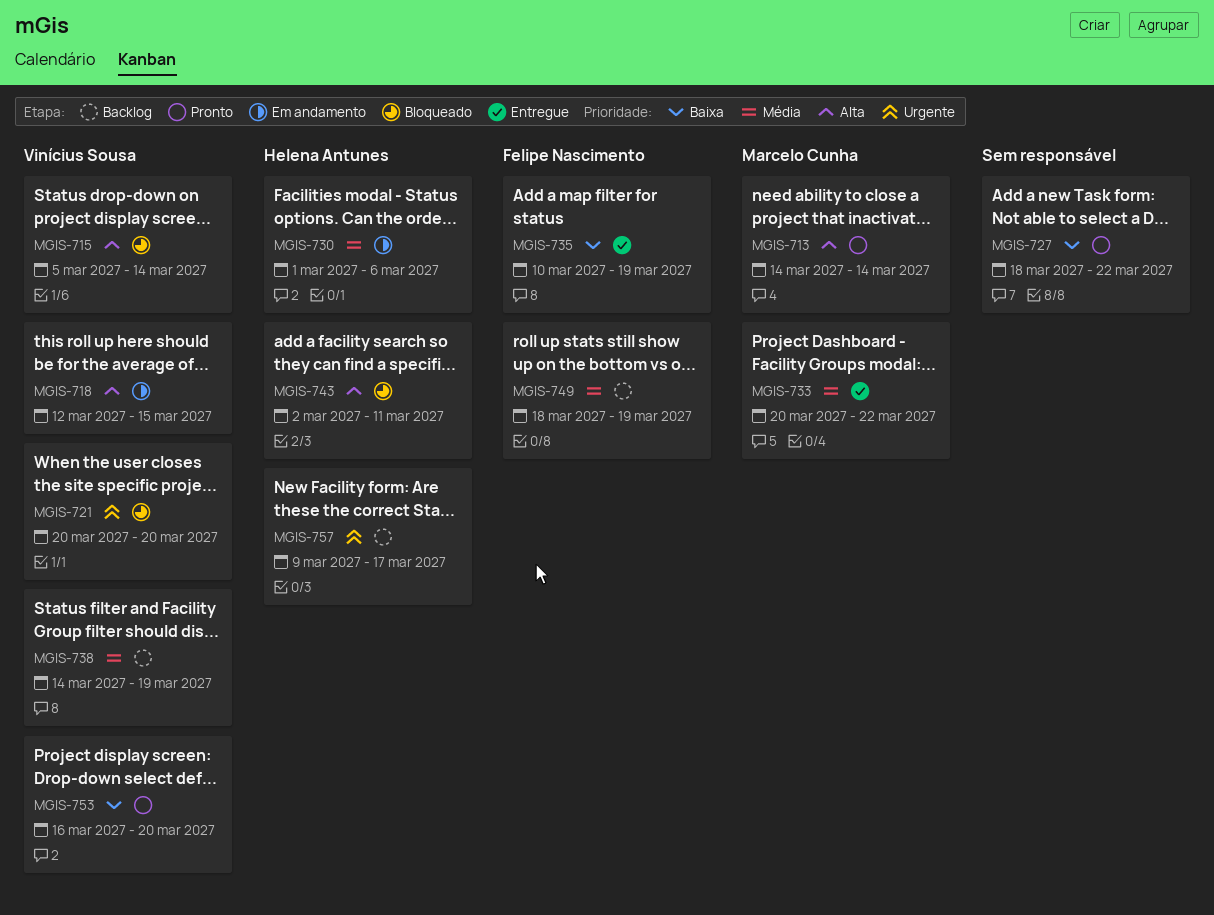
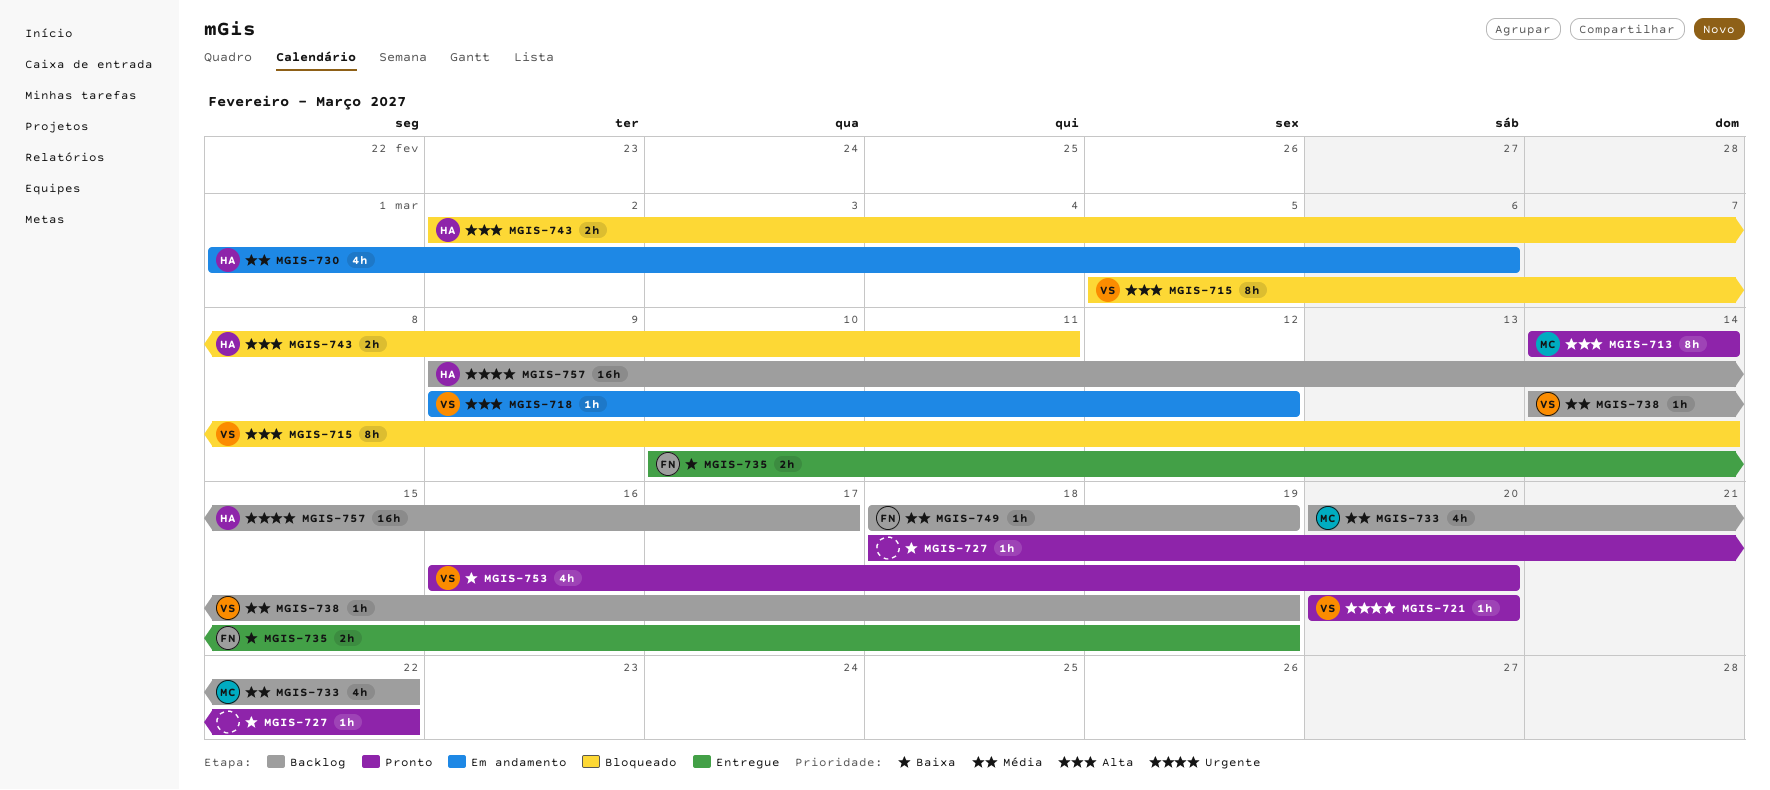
MGIS-718, start: Mar 12 -> Mar 9
MGIS-718, due: Mar 15 -> Mar 12
MGIS-721, status: Bloqueado -> Pronto
MGIS-733, status: Entregue -> Backlog

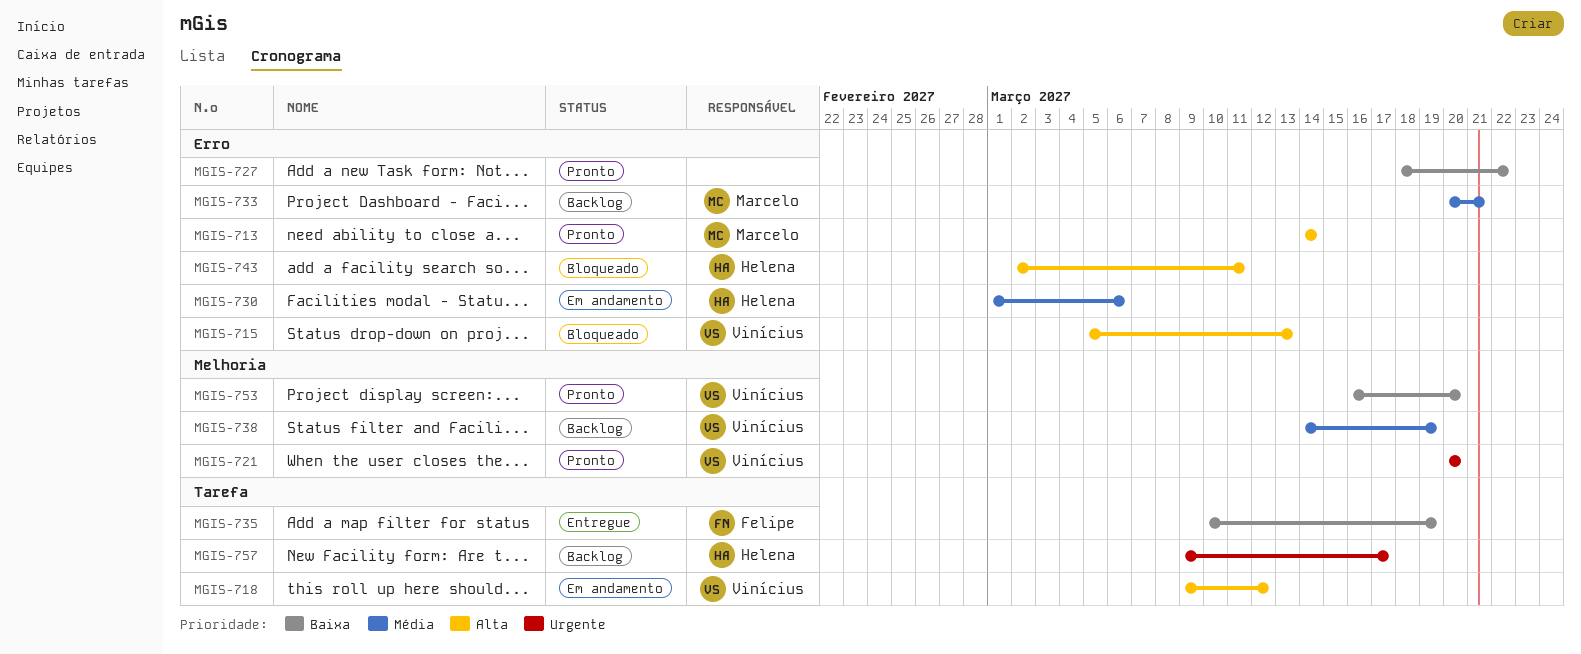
MGIS-715, due: Mar 14 -> Mar 13
MGIS-733, due: Mar 22 -> Mar 21
MGIS-749: present -> none

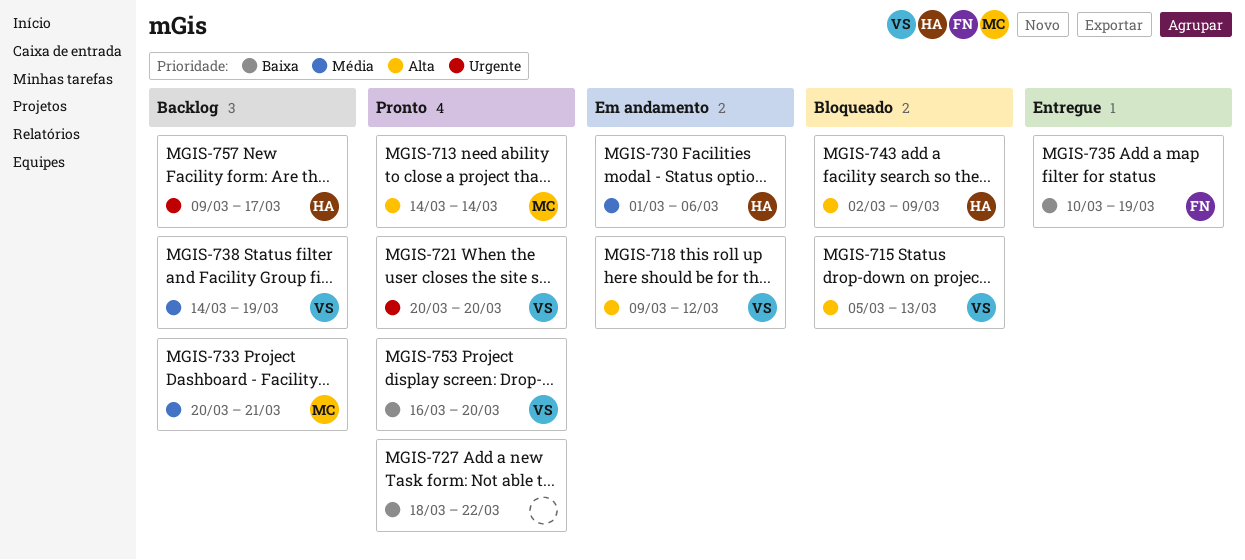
MGIS-743, due: Mar 11 -> Mar 9

